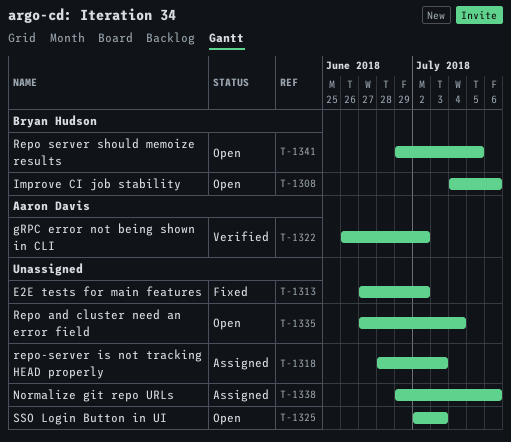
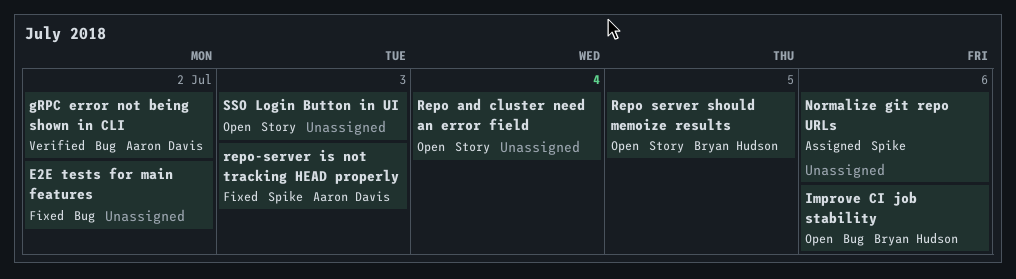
repo-server is not tracking HEAD properly, status: Assigned -> Fixed
repo-server is not tracking HEAD properly, owner: none -> Aaron Davis

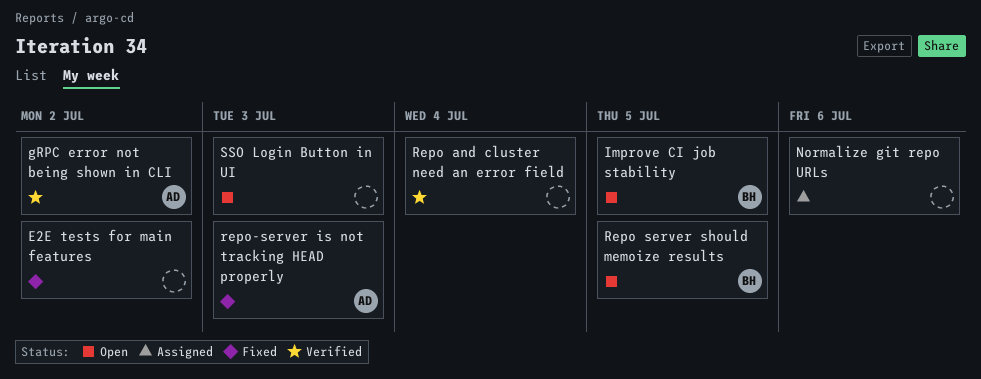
Improve CI job stability, due: Jul 6 -> Jul 5
Repo and cluster need an error field, status: Open -> Verified

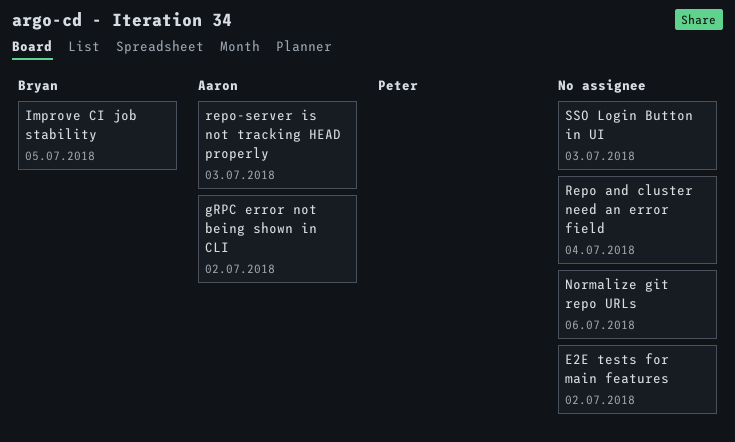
Repo server should memoize results: present -> none

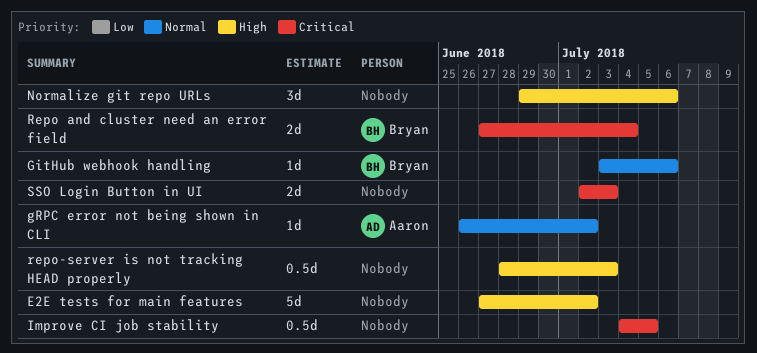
GitHub webhook handling: none -> present
Improve CI job stability, owner: Bryan -> none
Repo and cluster need an error field, owner: none -> Bryan
repo-server is not tracking HEAD properly, owner: Aaron -> none

